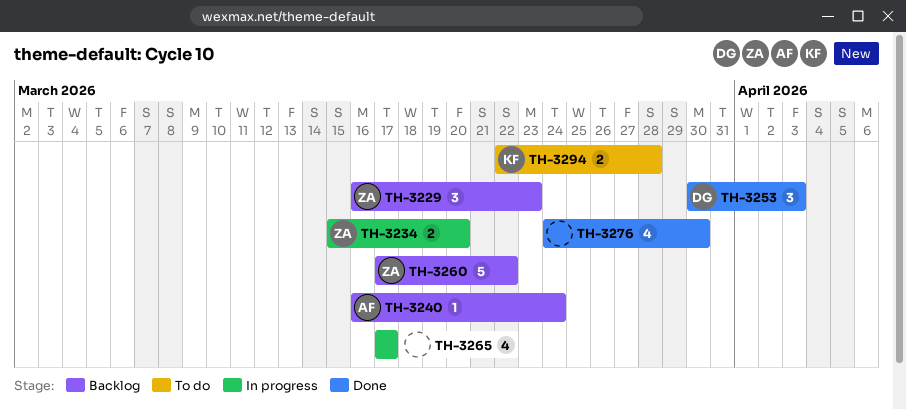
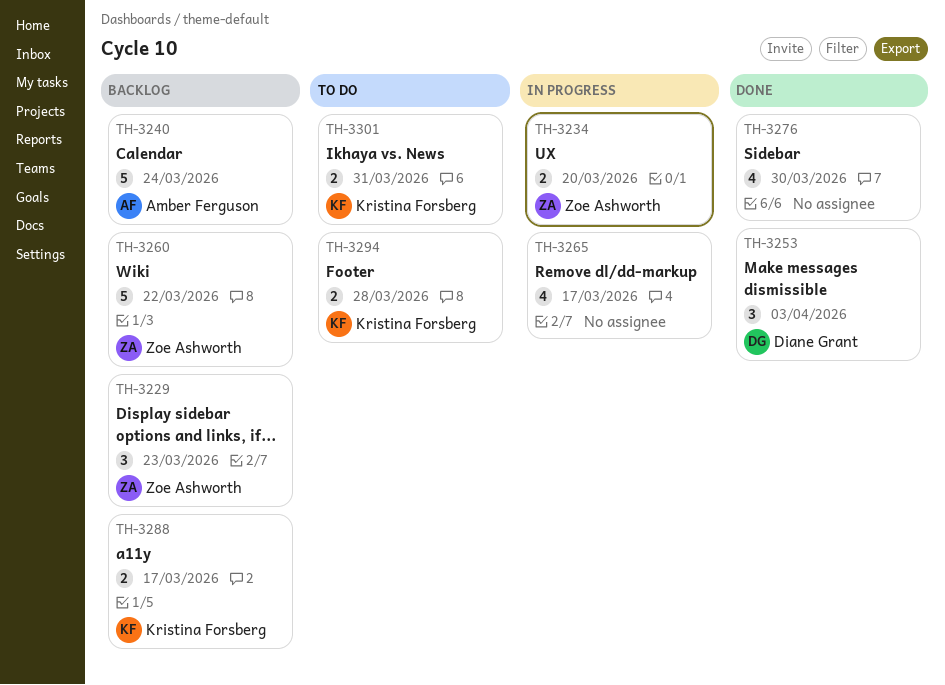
TH-3240, estimate: 1 -> 5
TH-3288: none -> present
TH-3301: none -> present

